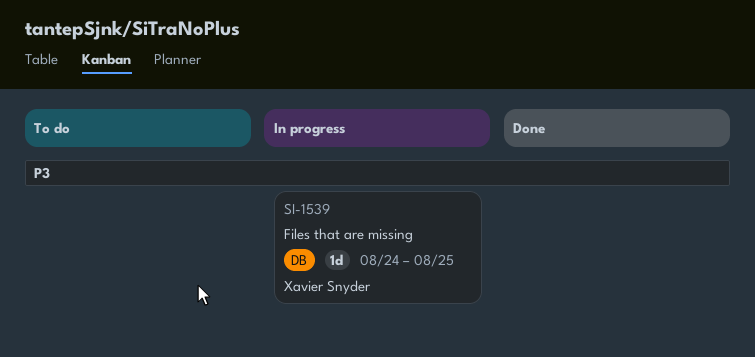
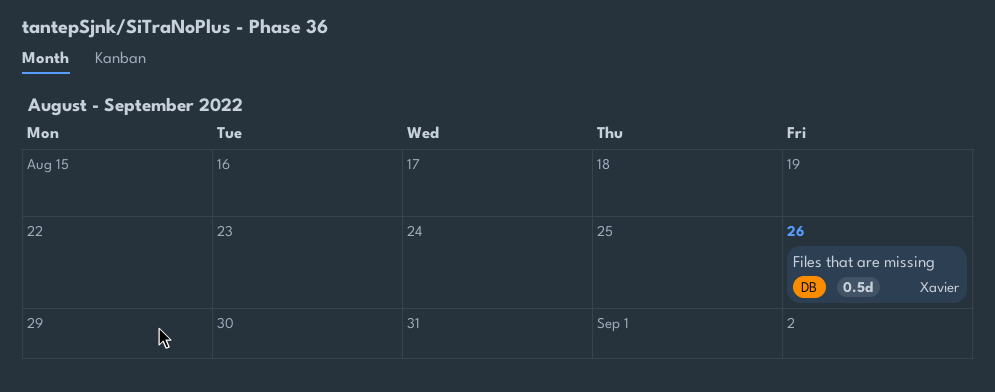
Files that are missing, estimate: 1d -> 0.5d
Files that are missing, due: Aug 25 -> Aug 26

